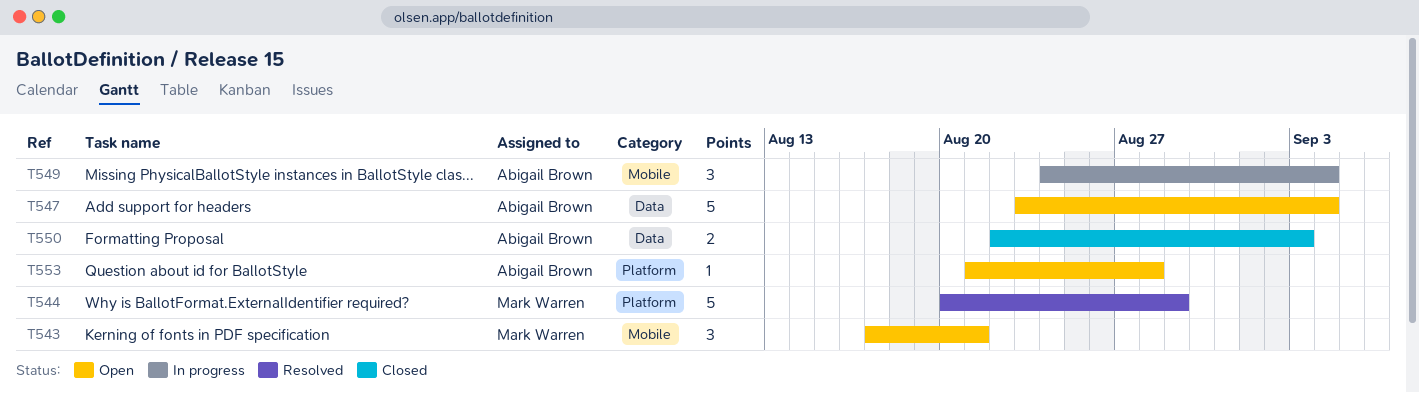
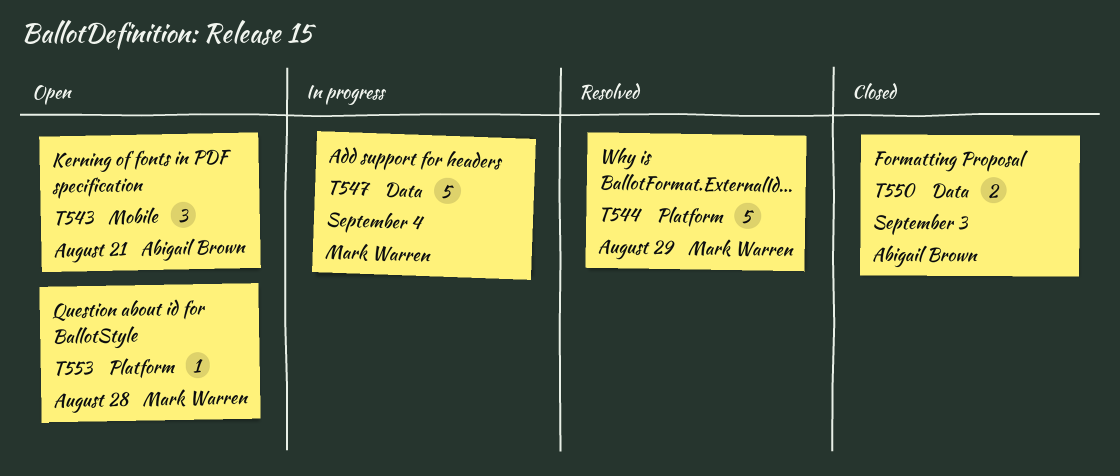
T543, owner: Mark Warren -> Abigail Brown
T547, status: Open -> In progress
T547, owner: Abigail Brown -> Mark Warren
T549: present -> none
T553, owner: Abigail Brown -> Mark Warren

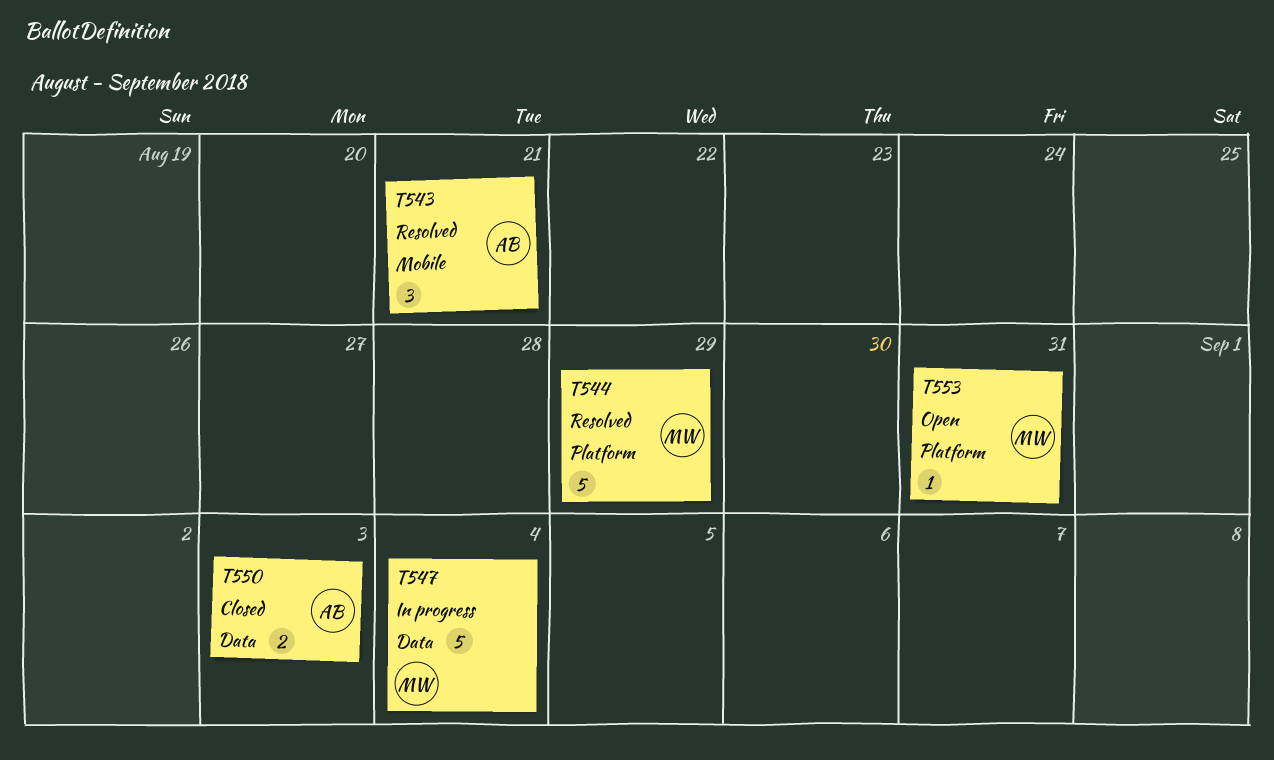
T543, status: Open -> Resolved
T553, due: Aug 28 -> Aug 31

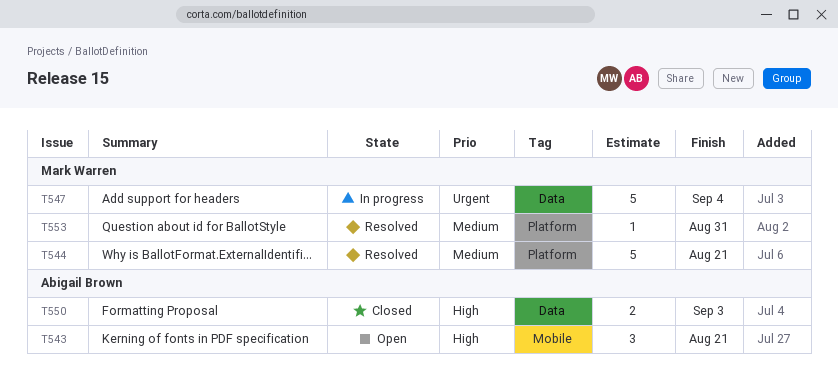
T543, status: Resolved -> Open
T544, due: Aug 29 -> Aug 21
T553, status: Open -> Resolved

